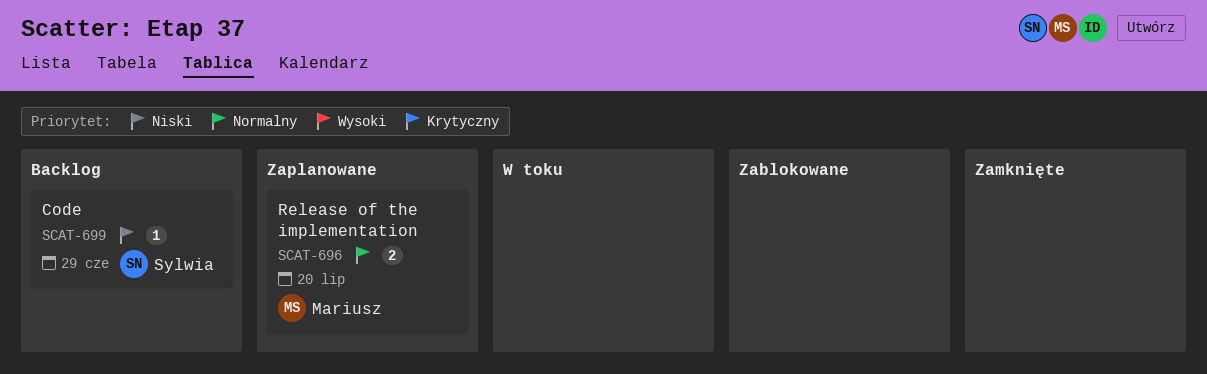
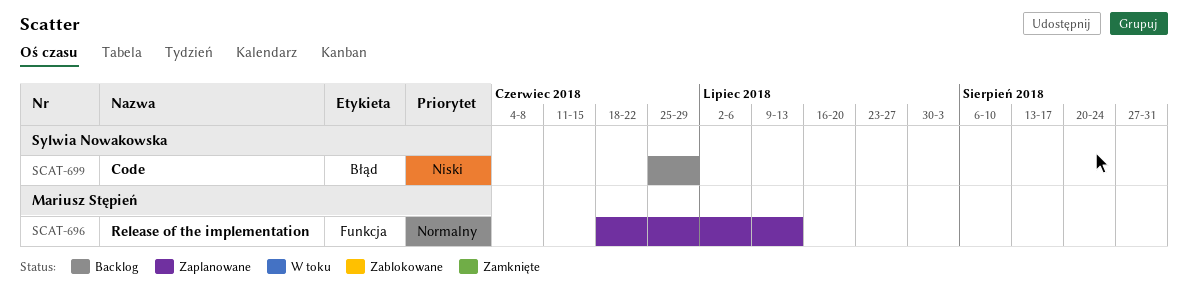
SCAT-696, due: Jul 20 -> Jul 13

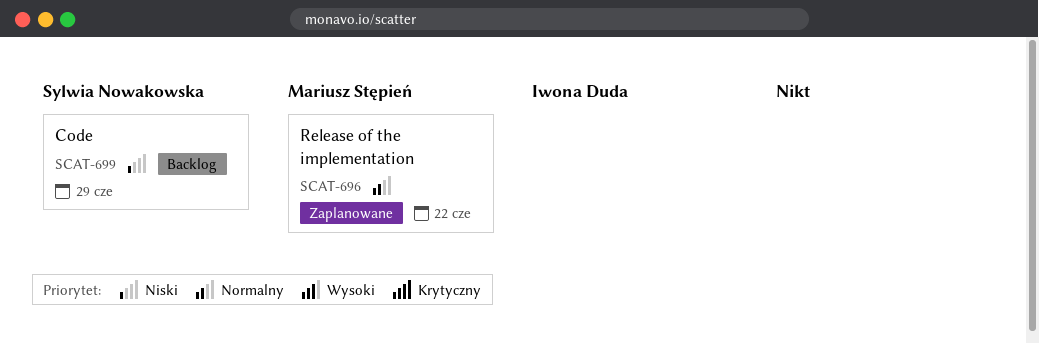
SCAT-696, due: Jul 13 -> Jun 22

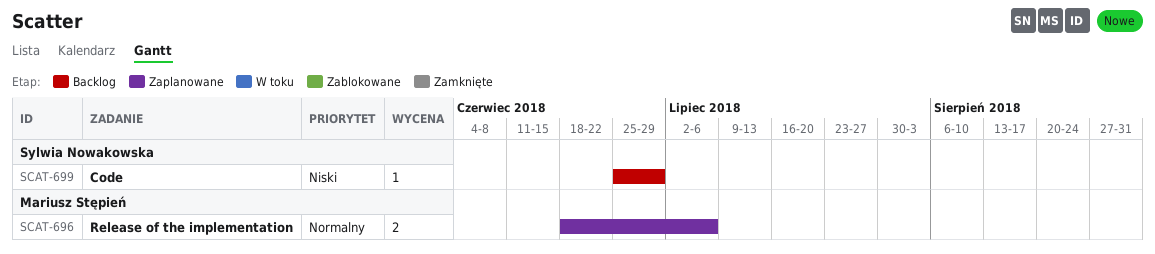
SCAT-696, due: Jun 22 -> Jul 6

